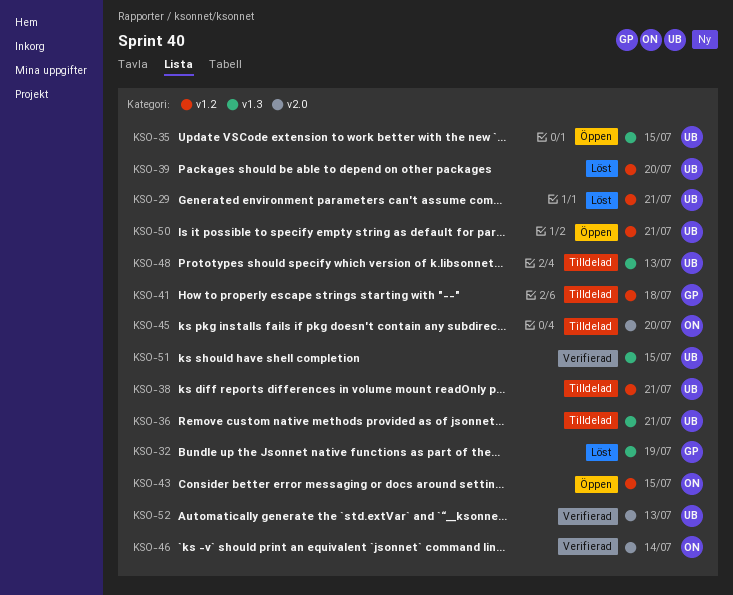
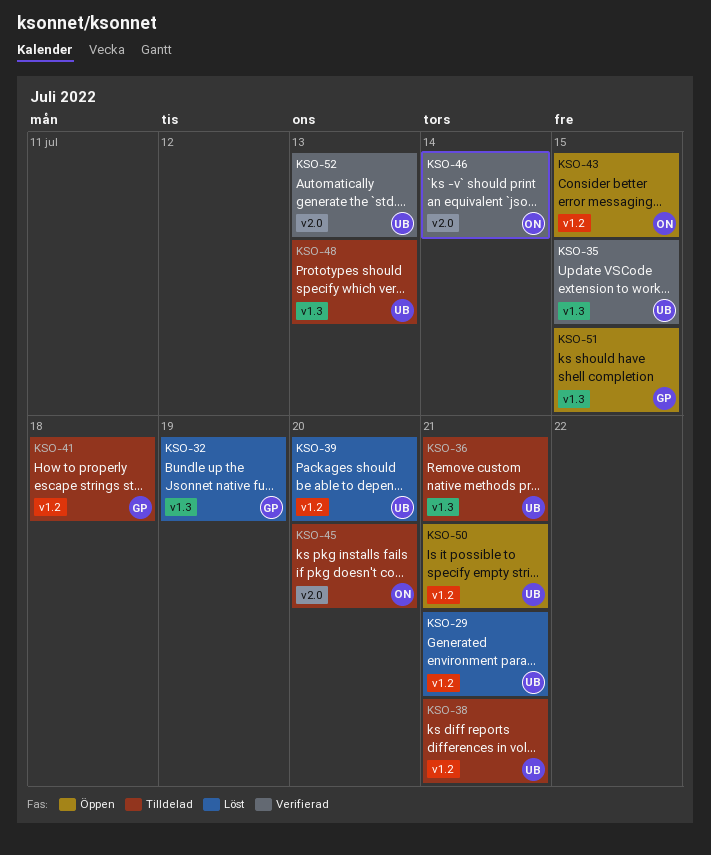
KSO-35, status: Öppen -> Verifierad
KSO-51, status: Verifierad -> Öppen
KSO-51, owner: UB -> GP

